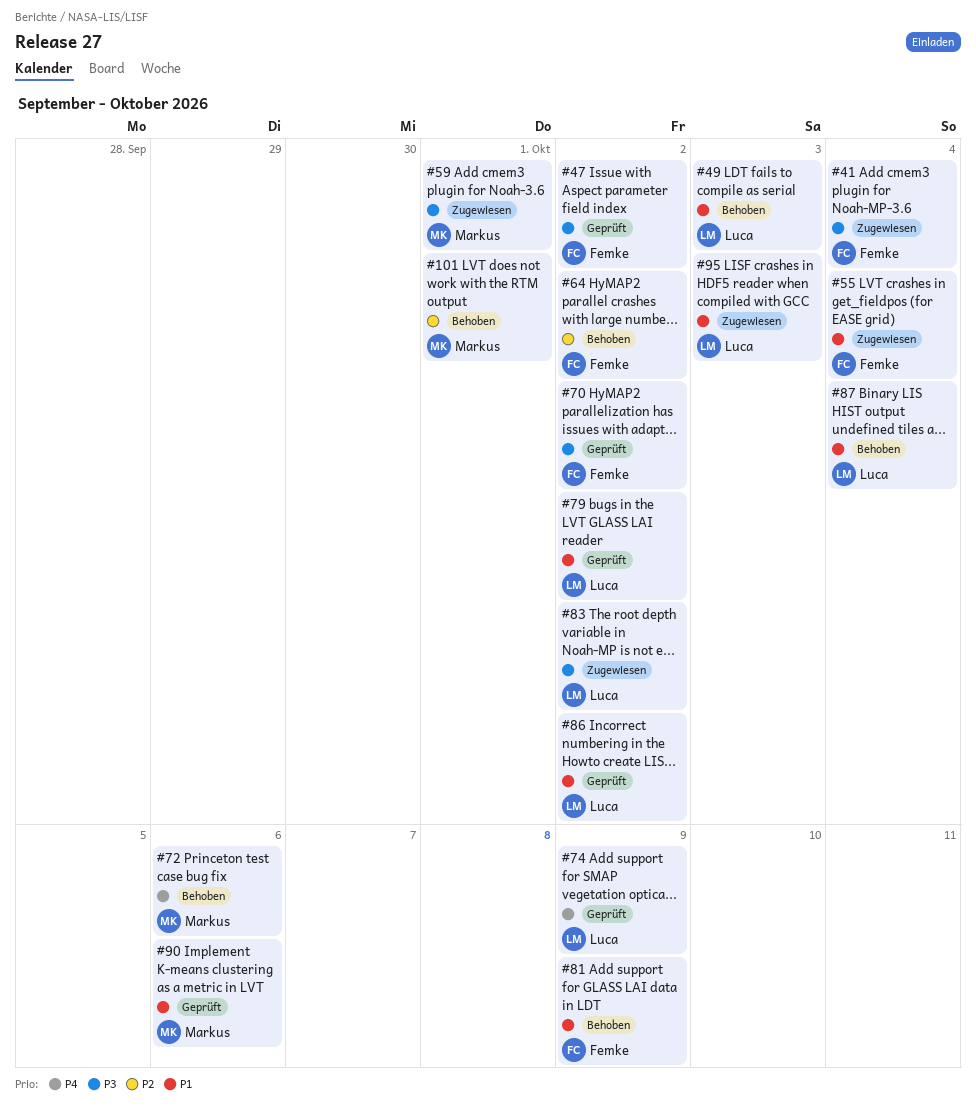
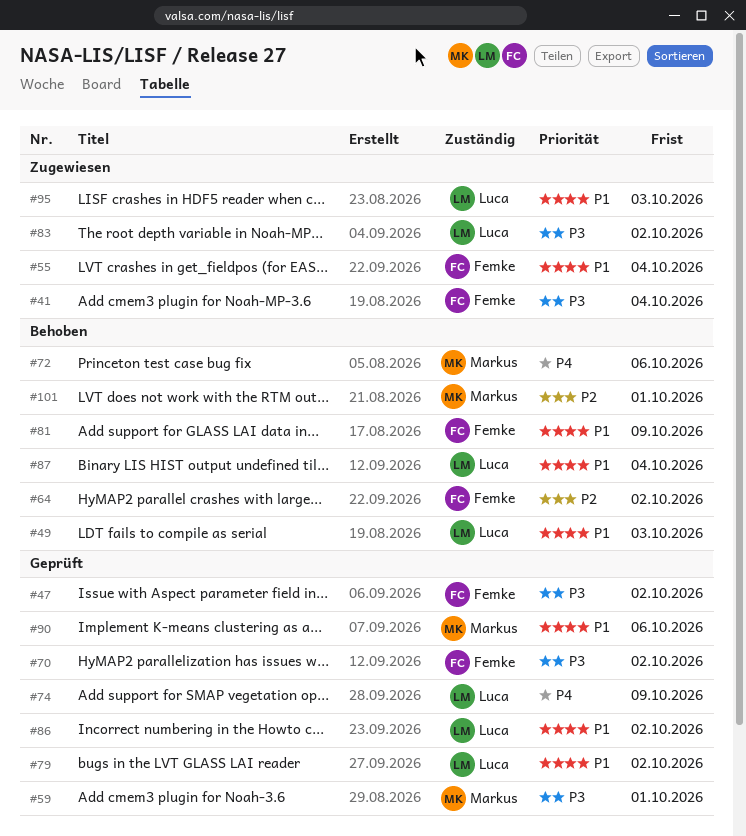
#59, status: Zugewiesen -> Geprüft

